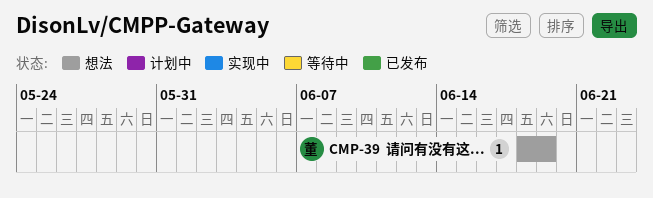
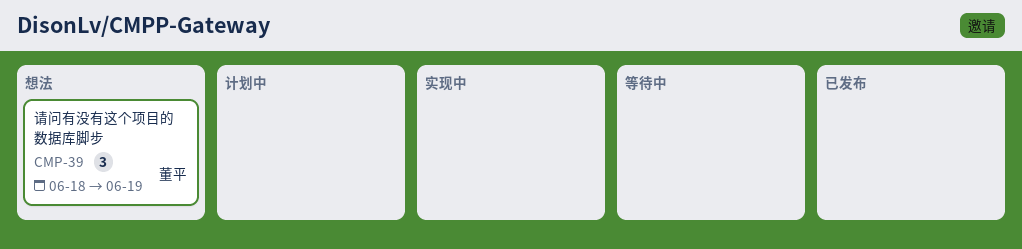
CMP-39, estimate: 1 -> 3

